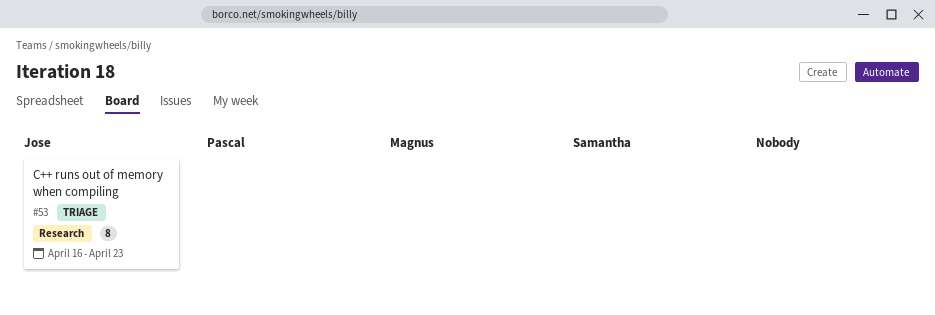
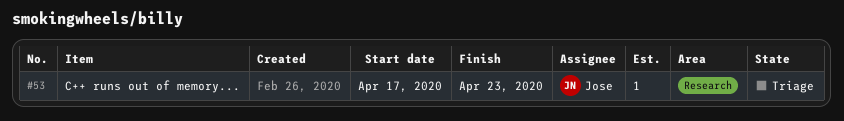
#53, estimate: 8 -> 1
#53, start: Apr 16 -> Apr 17

